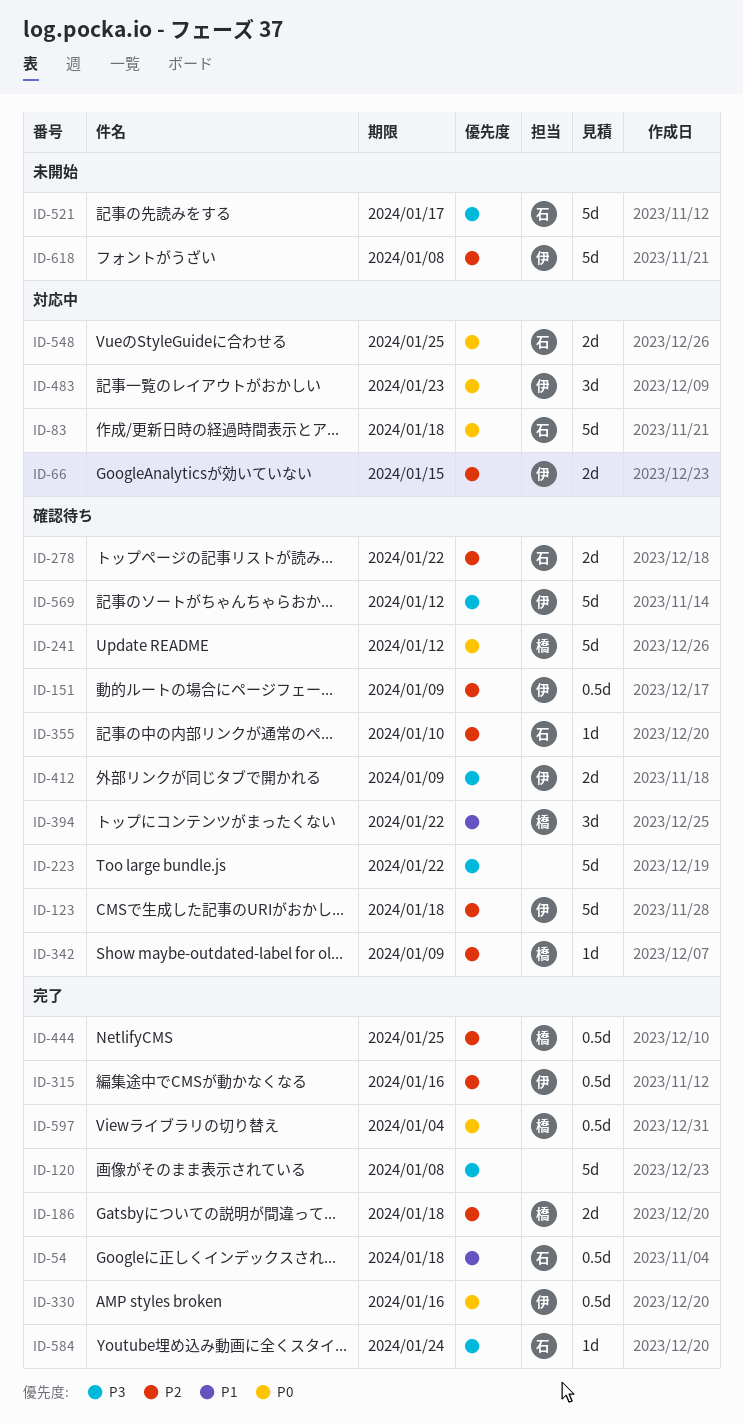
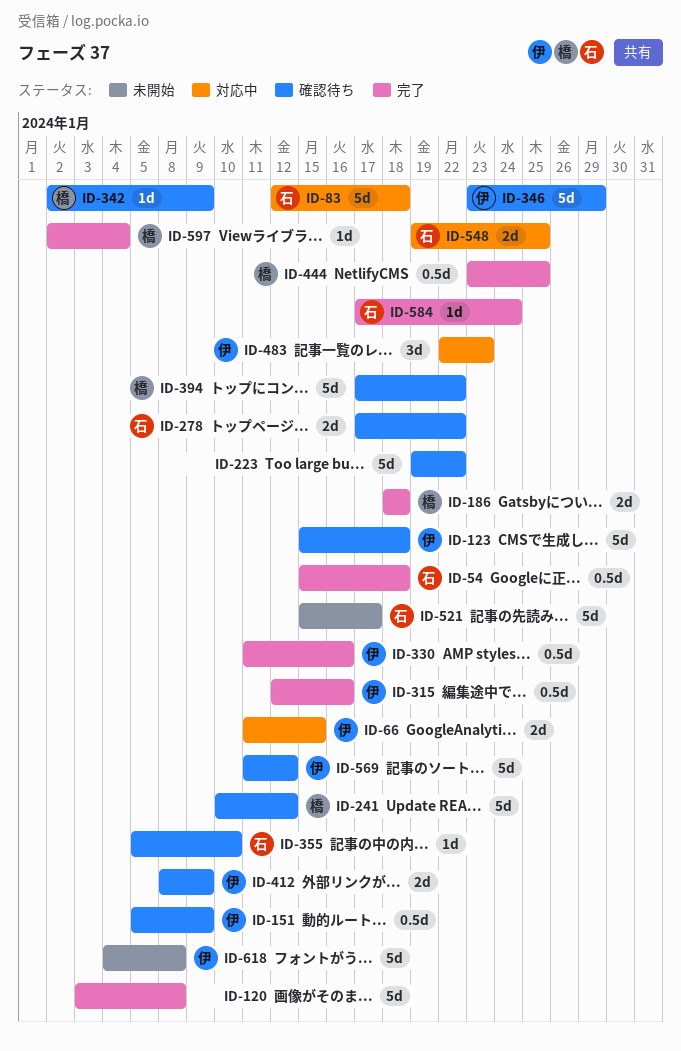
ID-346: none -> present
ID-394, estimate: 3d -> 5d
ID-597, estimate: 0.5d -> 1d

